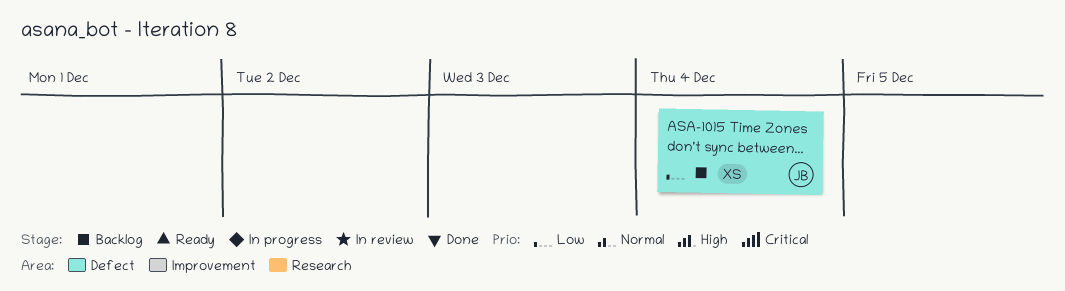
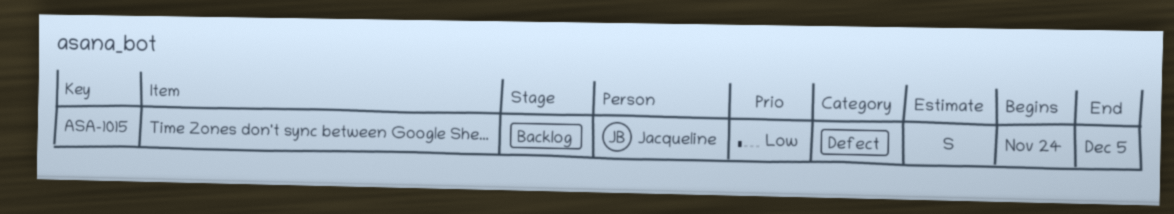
ASA-1015, estimate: XS -> S
ASA-1015, due: Dec 4 -> Dec 5

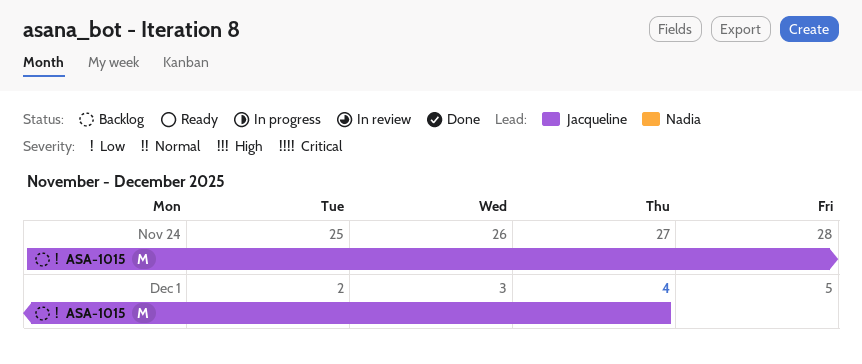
ASA-1015, estimate: S -> M
ASA-1015, due: Dec 5 -> Dec 4

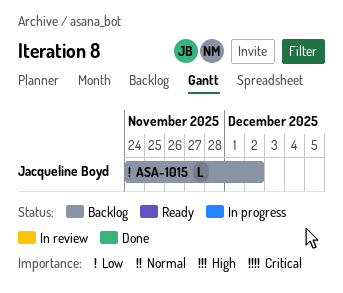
ASA-1015, estimate: M -> L
ASA-1015, due: Dec 4 -> Dec 2

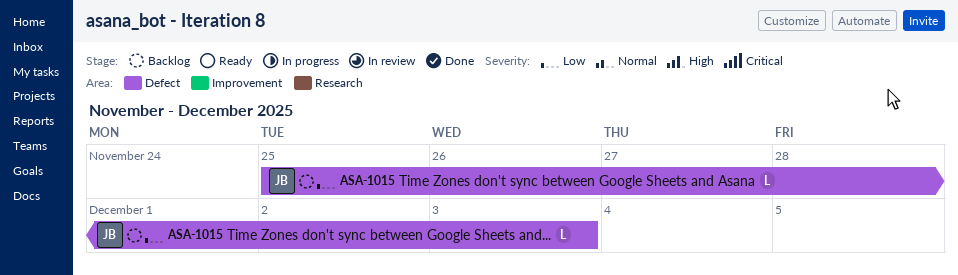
ASA-1015, start: Nov 24 -> Nov 25
ASA-1015, due: Dec 2 -> Dec 3

